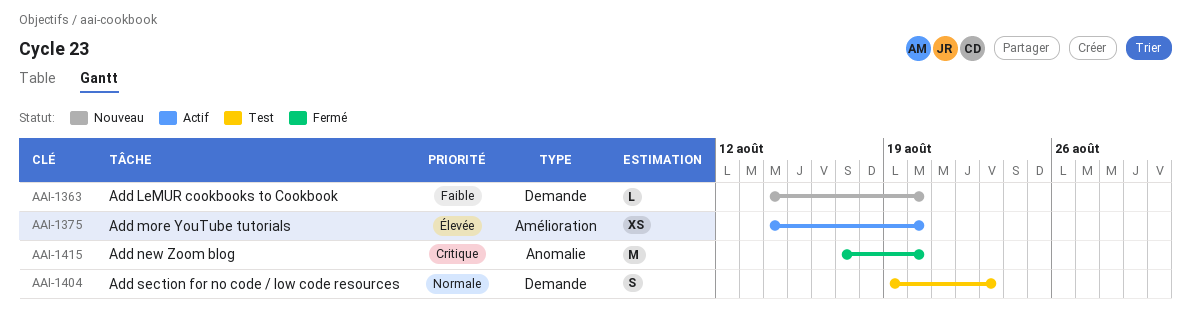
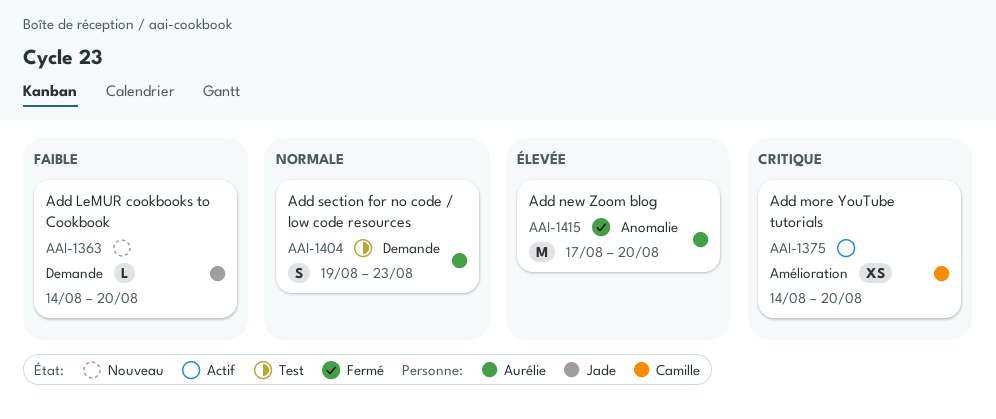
AAI-1375, priority: Élevée -> Critique
AAI-1415, priority: Critique -> Élevée

